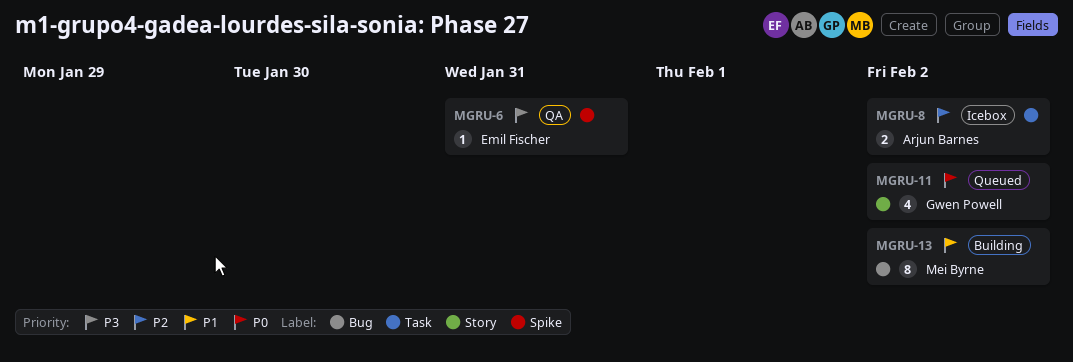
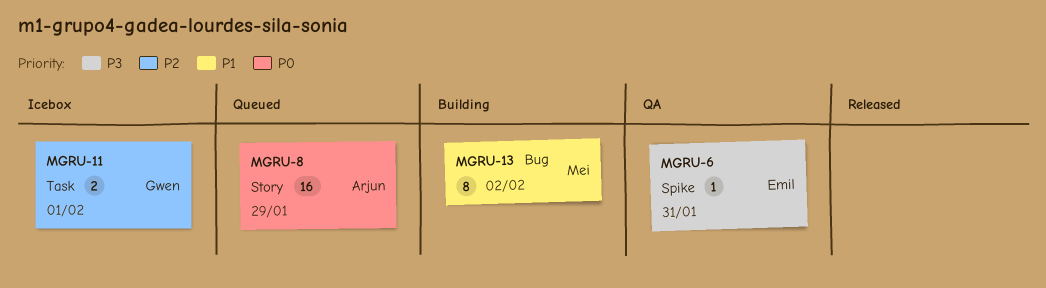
MGRU-8, status: Icebox -> Queued
MGRU-8, priority: P2 -> P0
MGRU-8, label: Task -> Story
MGRU-8, estimate: 2 -> 16
MGRU-8, due: Feb 2 -> Jan 29
MGRU-11, status: Queued -> Icebox
MGRU-11, priority: P0 -> P2
MGRU-11, label: Story -> Task
MGRU-11, estimate: 4 -> 2
MGRU-11, due: Feb 2 -> Feb 1

